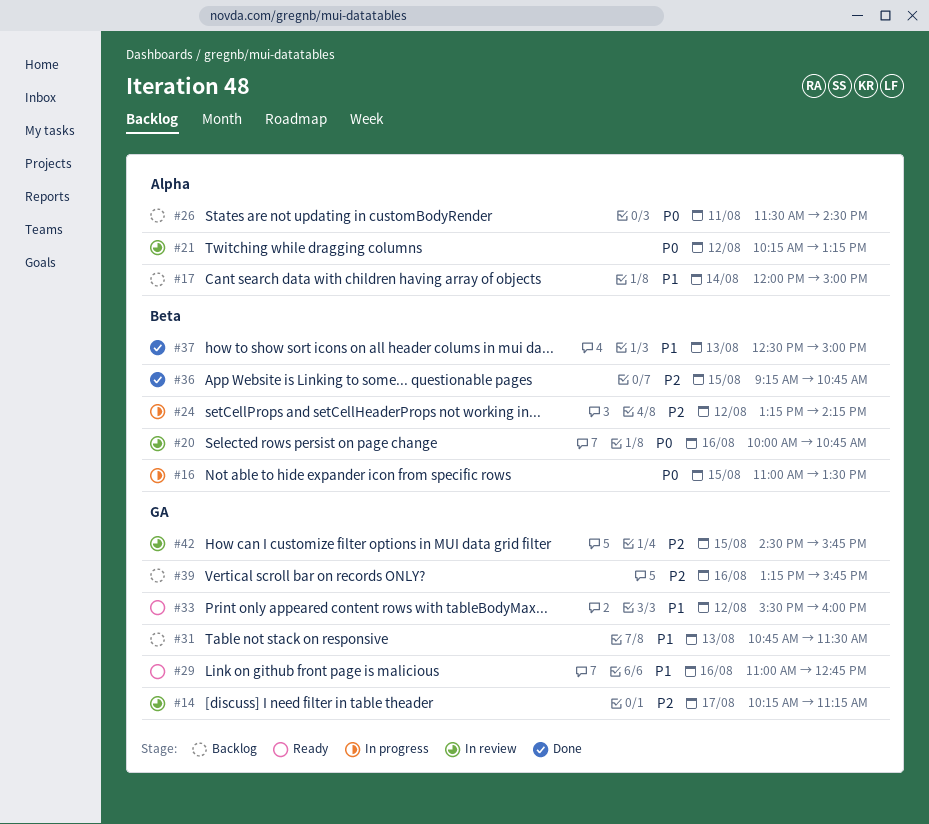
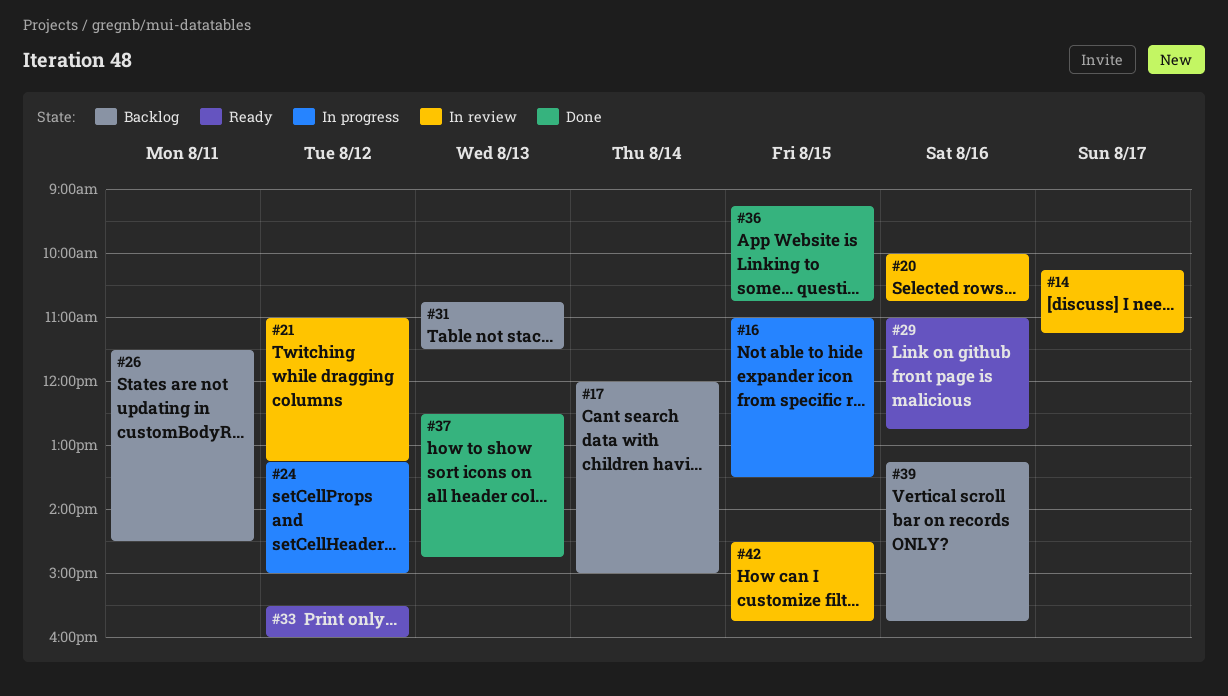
#21, begins: 10:15 -> 11:00
#24, ends: 14:15 -> 15:00
#37, ends: 15:00 -> 14:45

